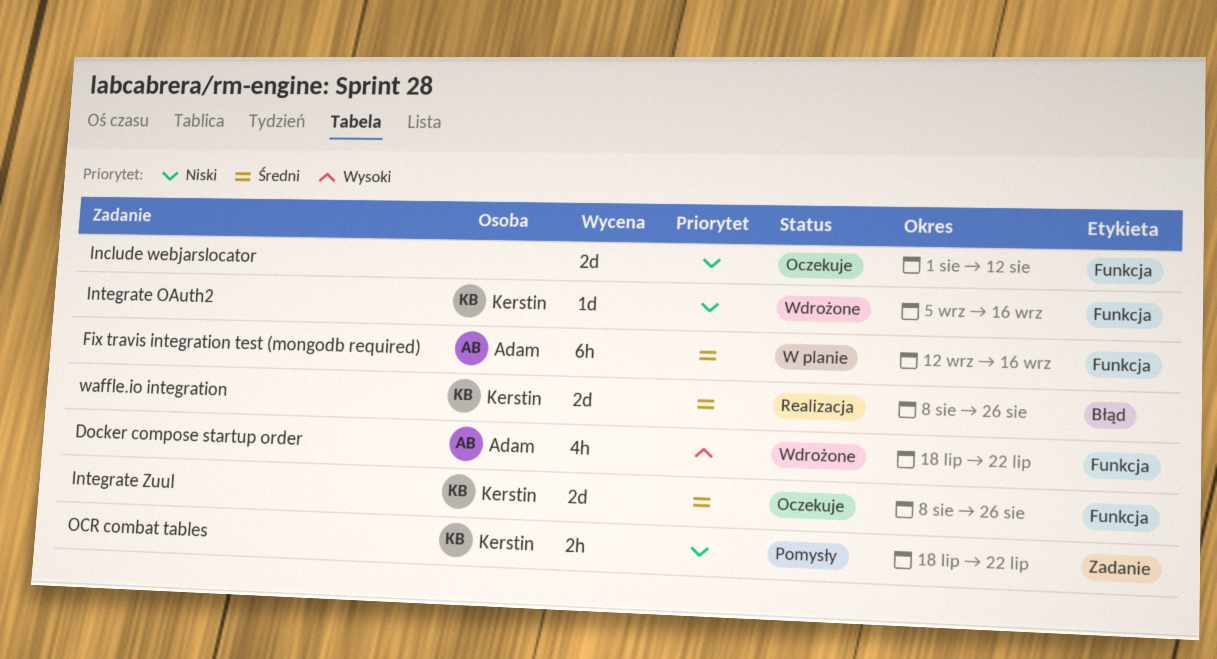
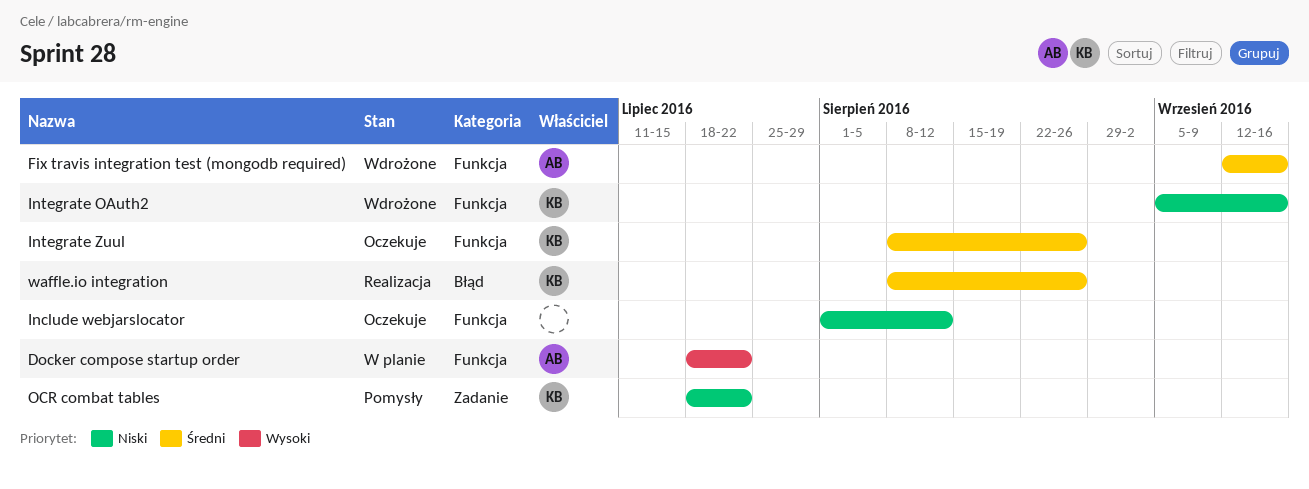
Docker compose startup order, status: Wdrożone -> W planie
Fix travis integration test (mongodb required), status: W planie -> Wdrożone

